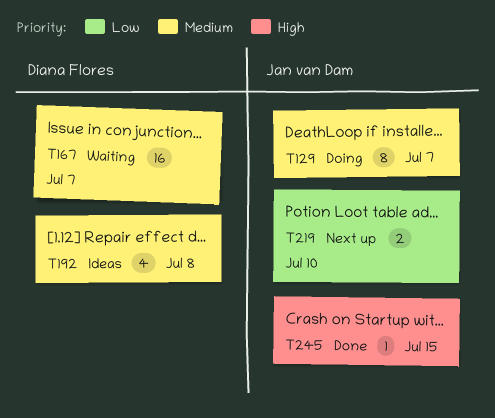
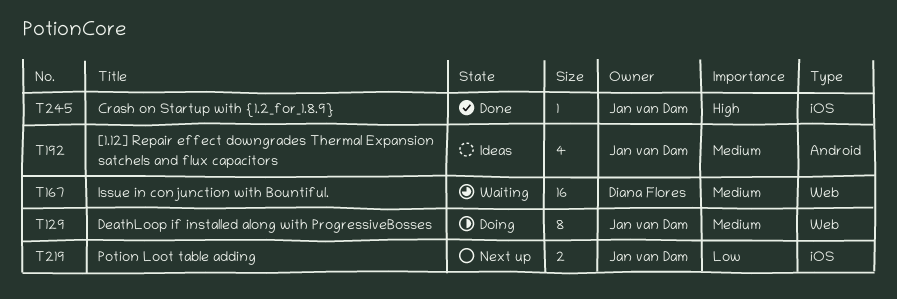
T192, owner: Diana Flores -> Jan van Dam

